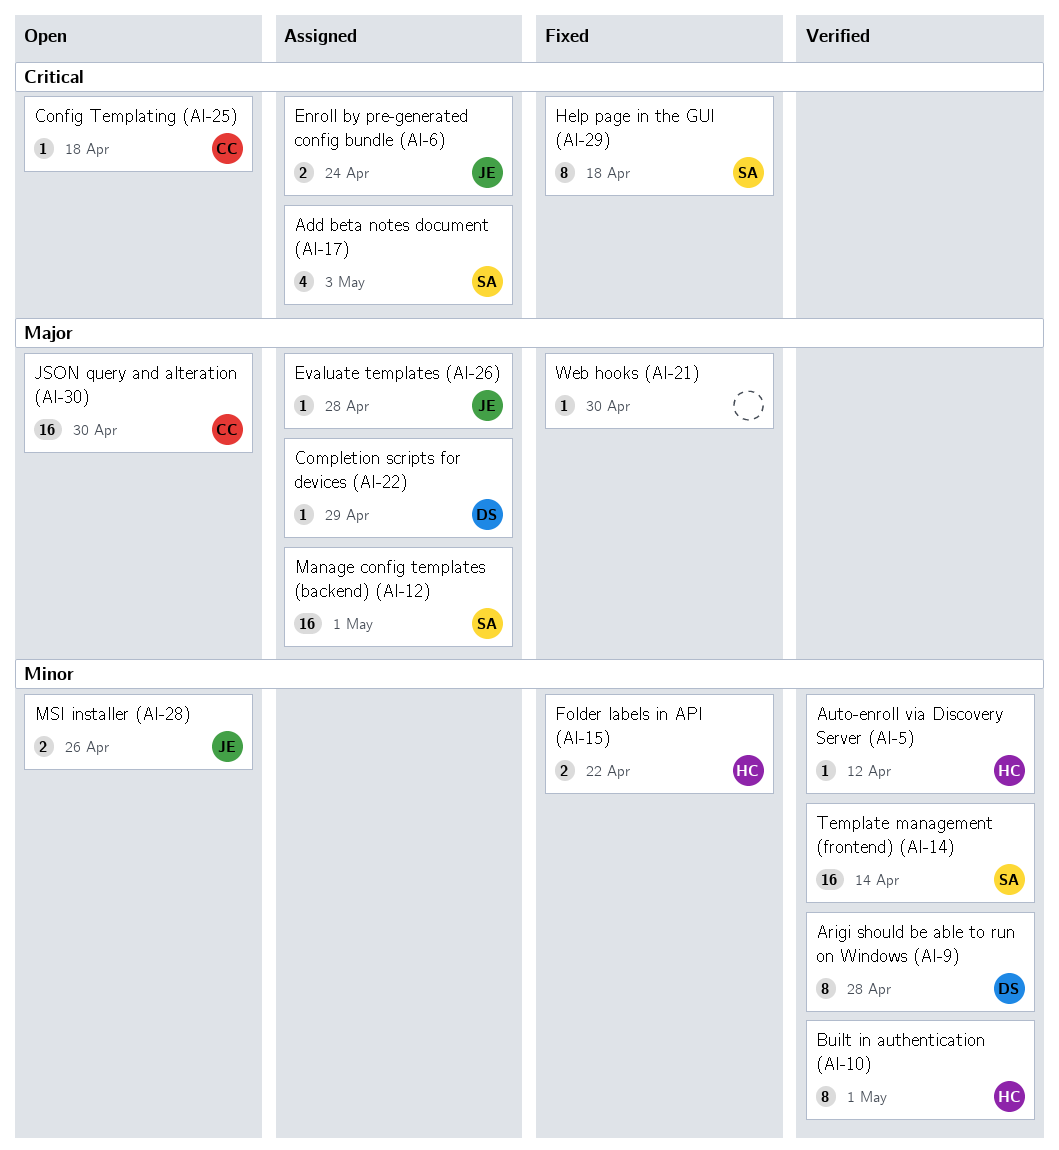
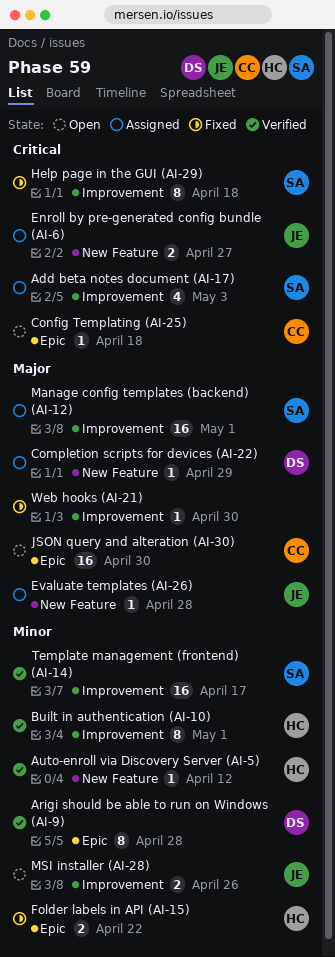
Enroll by pre-generated config bundle (AI-6), due: Apr 24 -> Apr 27
Template management (frontend) (AI-14), due: Apr 14 -> Apr 17

